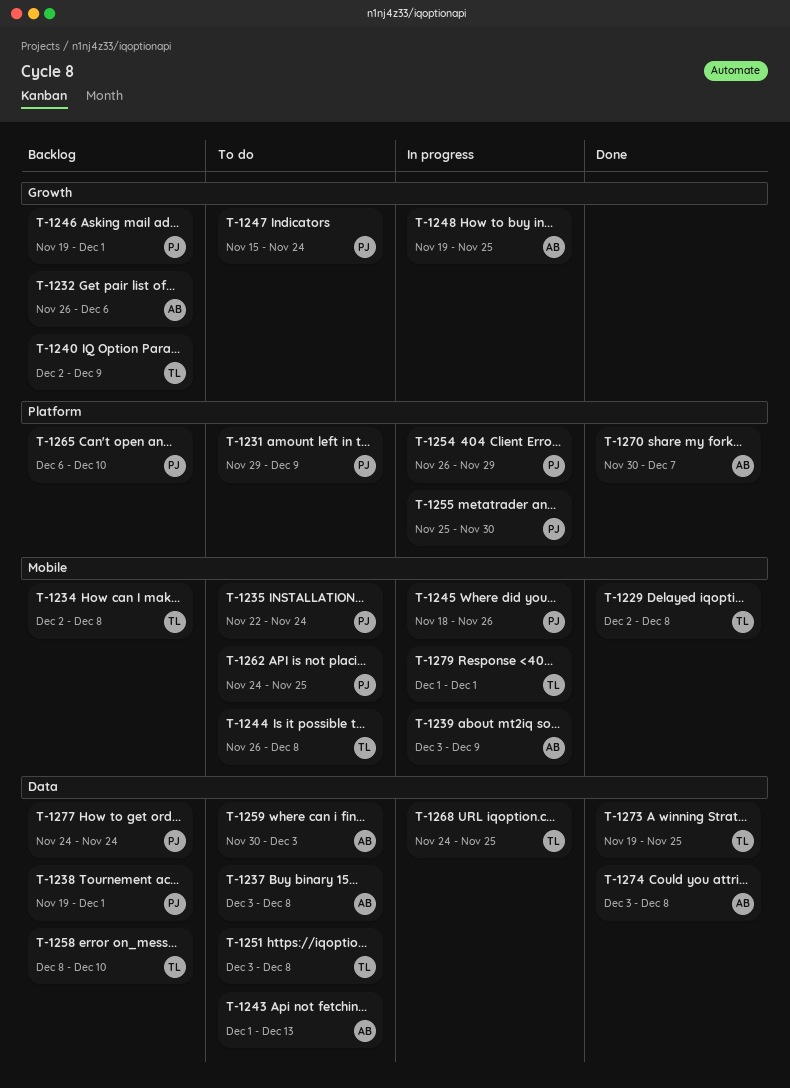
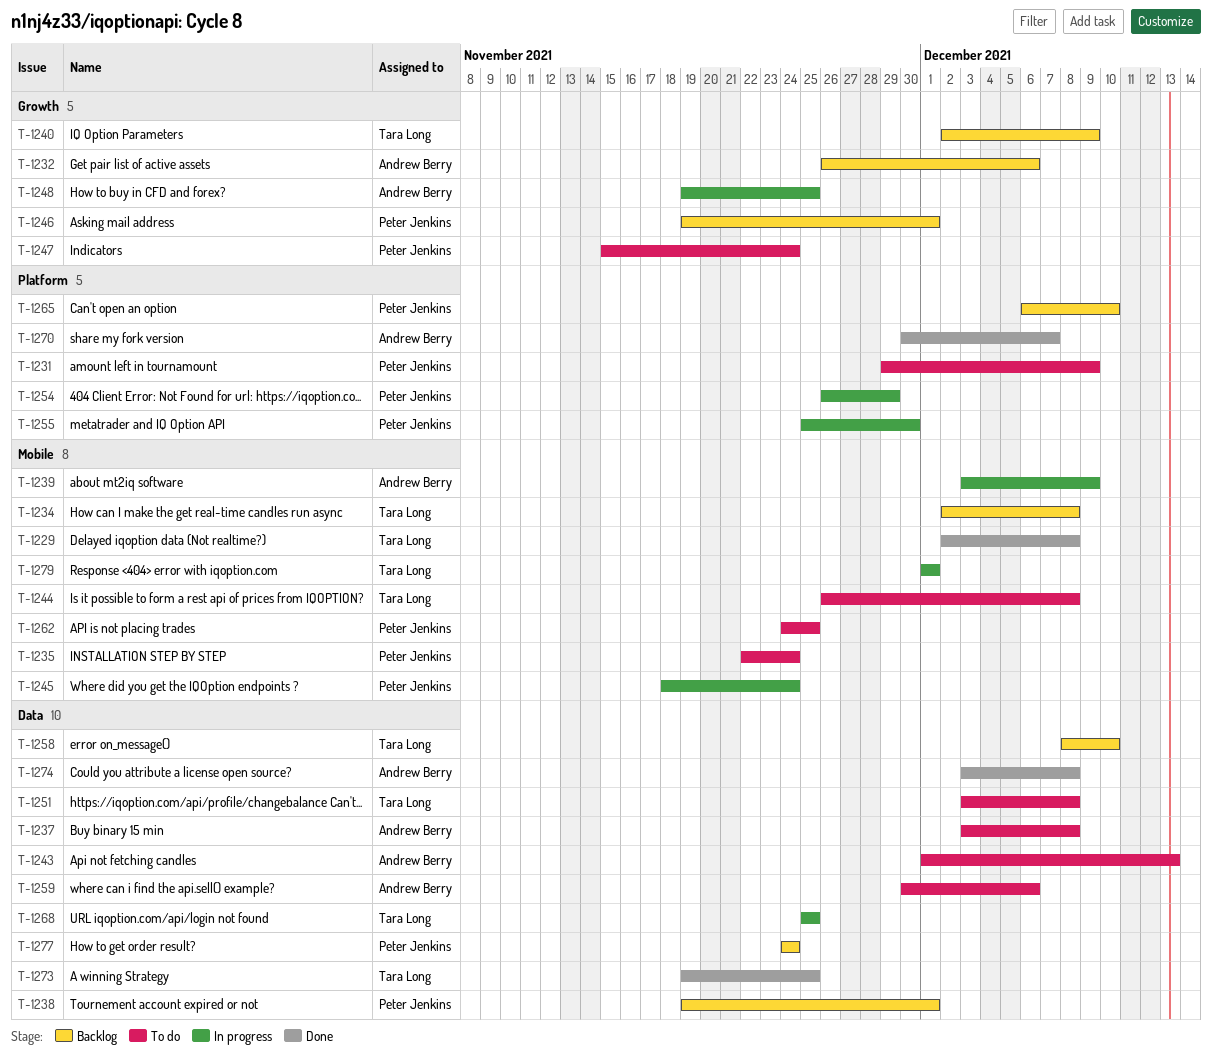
T-1245, due: Nov 26 -> Nov 24
T-1259, due: Dec 3 -> Dec 6
T-1268, start: Nov 24 -> Nov 25

